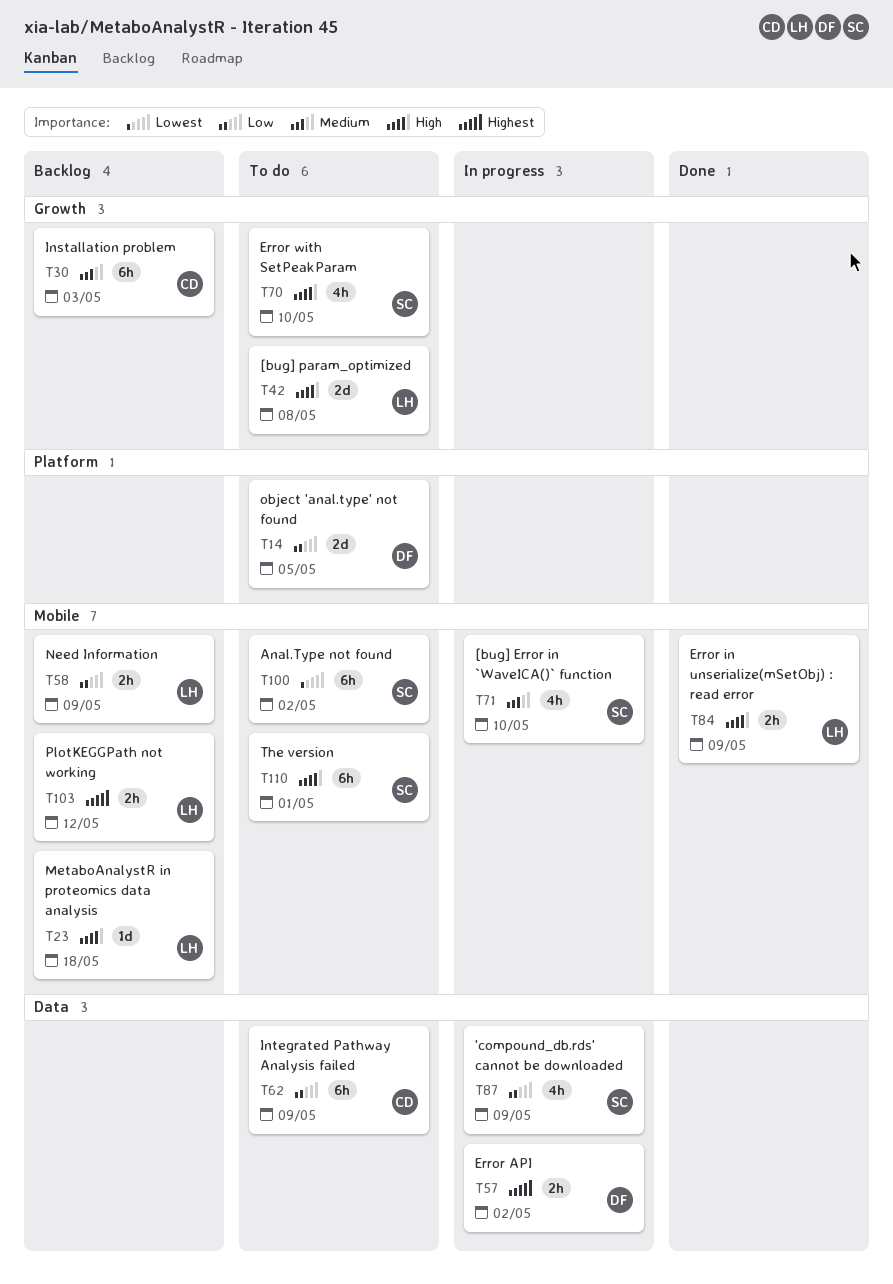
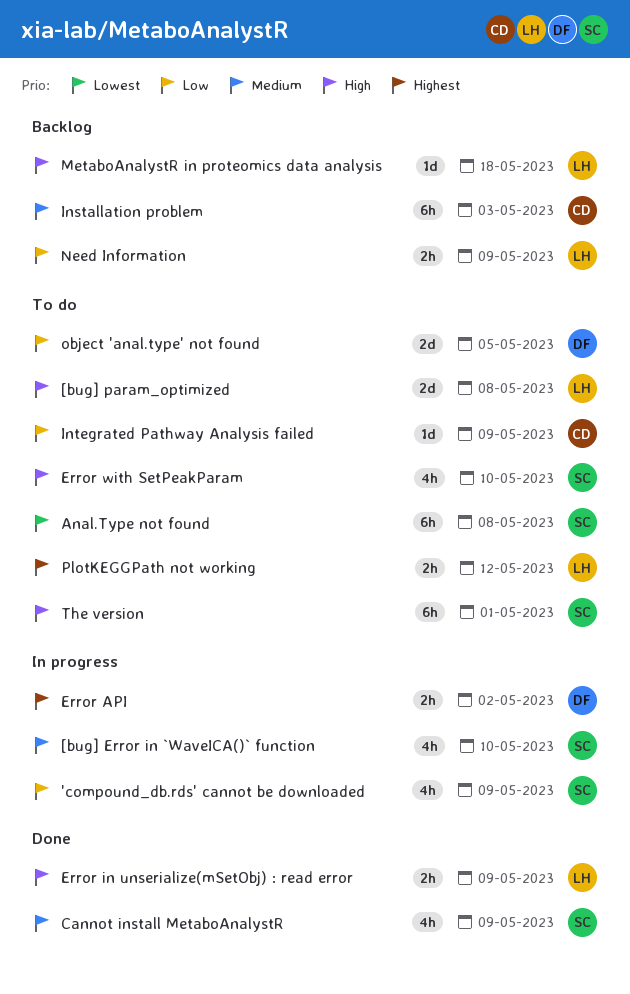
Anal.Type not found, due: May 2 -> May 8
Cannot install MetaboAnalystR: none -> present
Integrated Pathway Analysis failed, estimate: 6h -> 1d
PlotKEGGPath not working, status: Backlog -> To do

